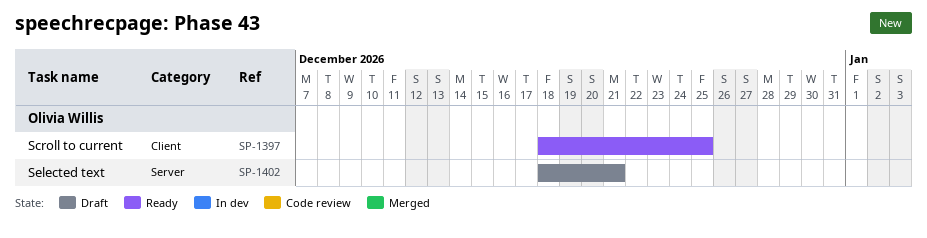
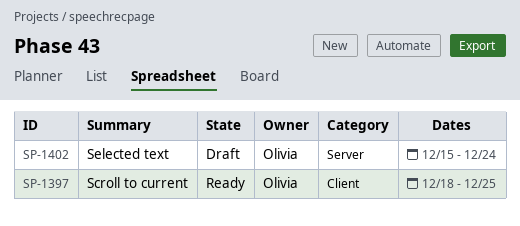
SP-1402, start: Dec 18 -> Dec 15
SP-1402, due: Dec 21 -> Dec 24

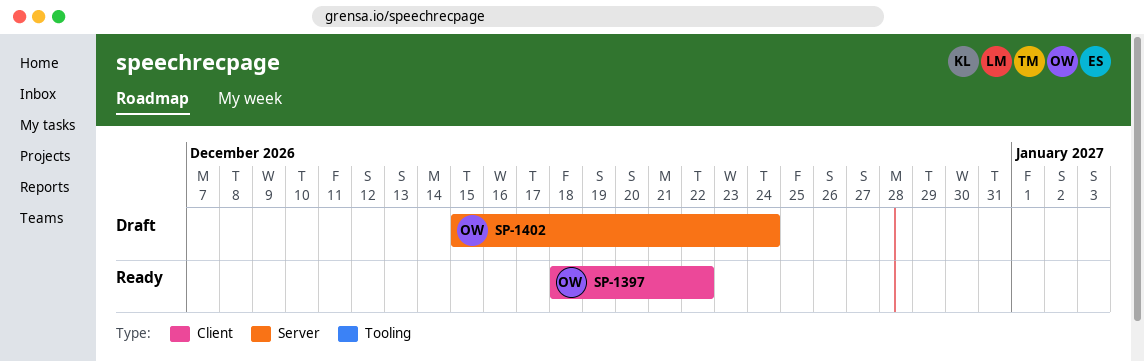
SP-1397, due: Dec 25 -> Dec 22

